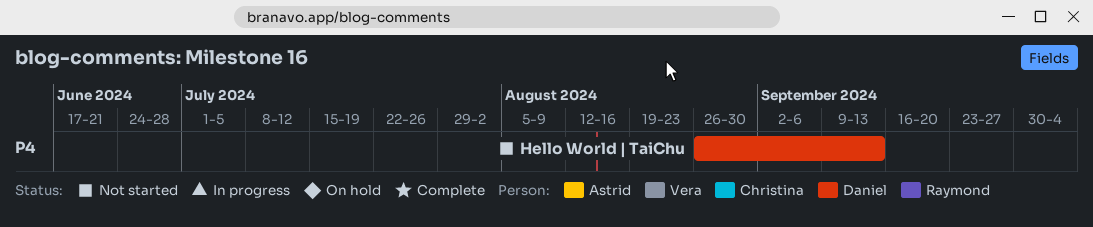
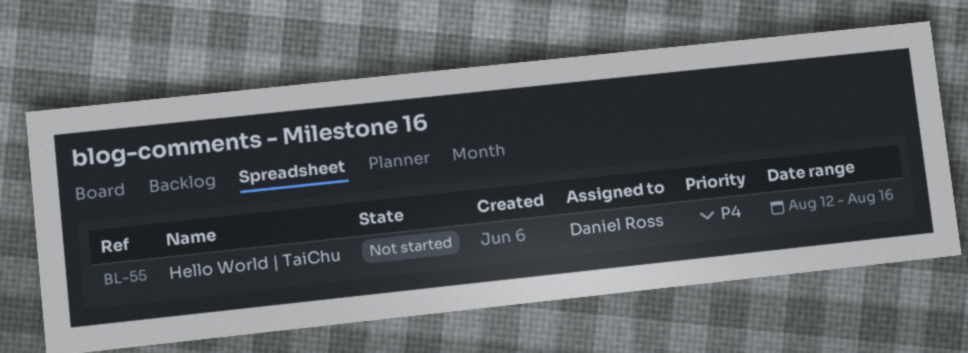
Hello World | TaiChu, start: Aug 26 -> Aug 12
Hello World | TaiChu, due: Sep 13 -> Aug 16

